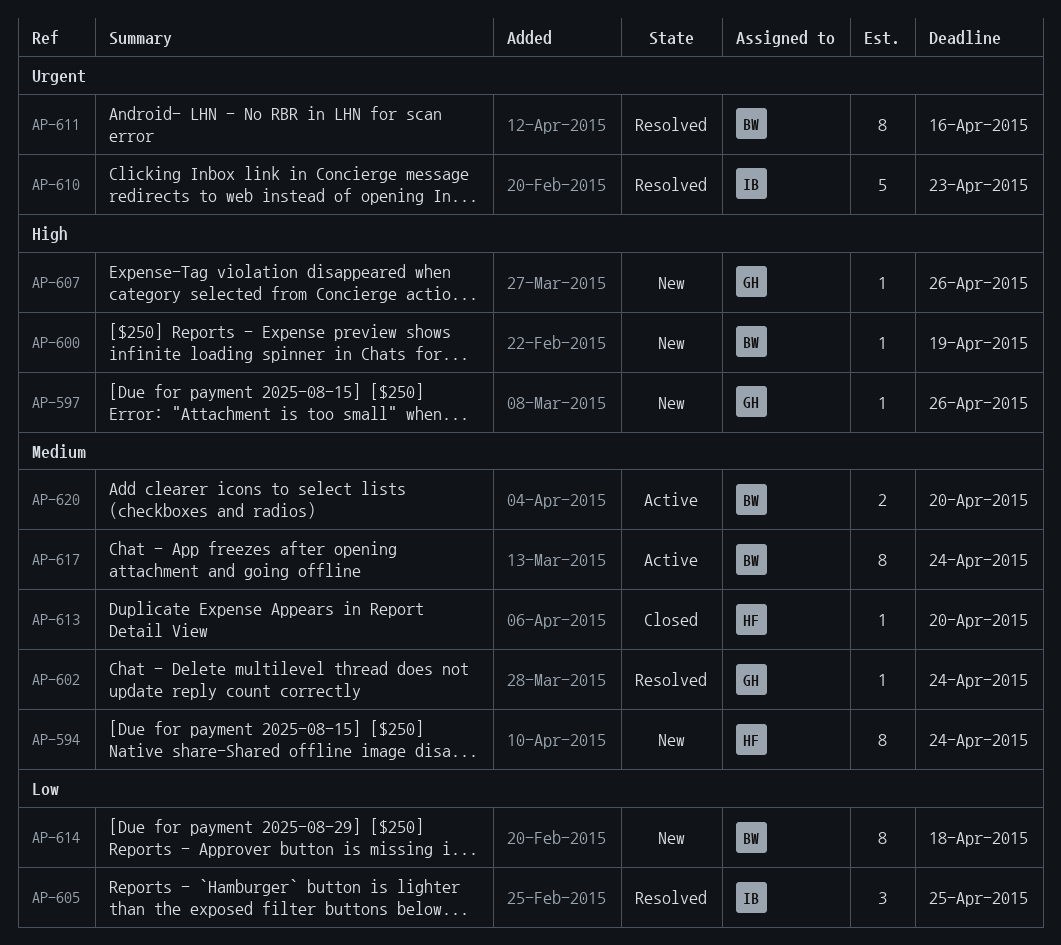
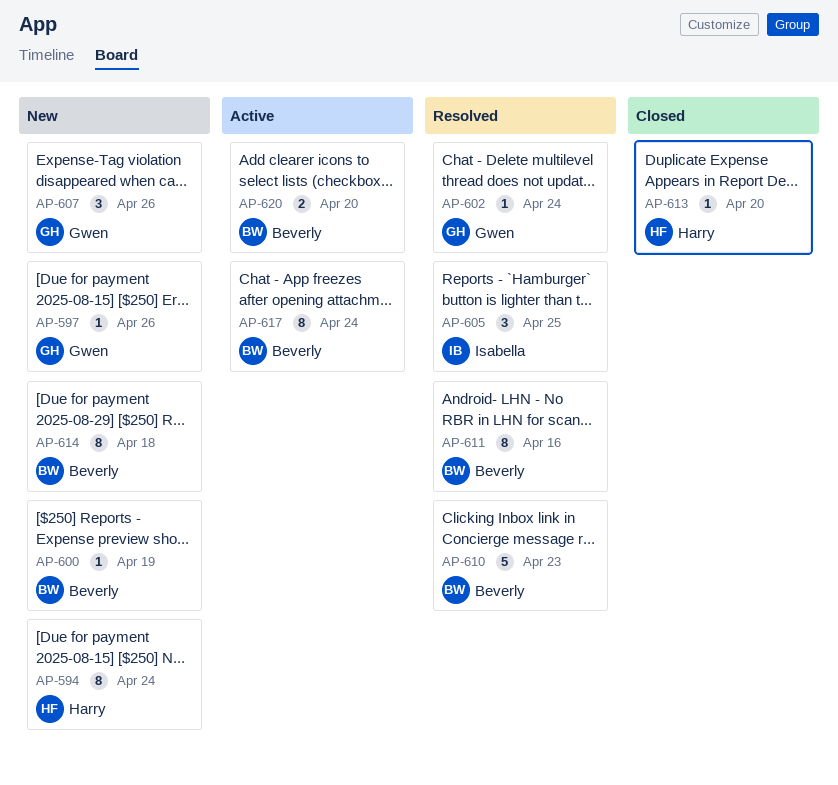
AP-607, estimate: 1 -> 3
AP-610, owner: Isabella -> Beverly

